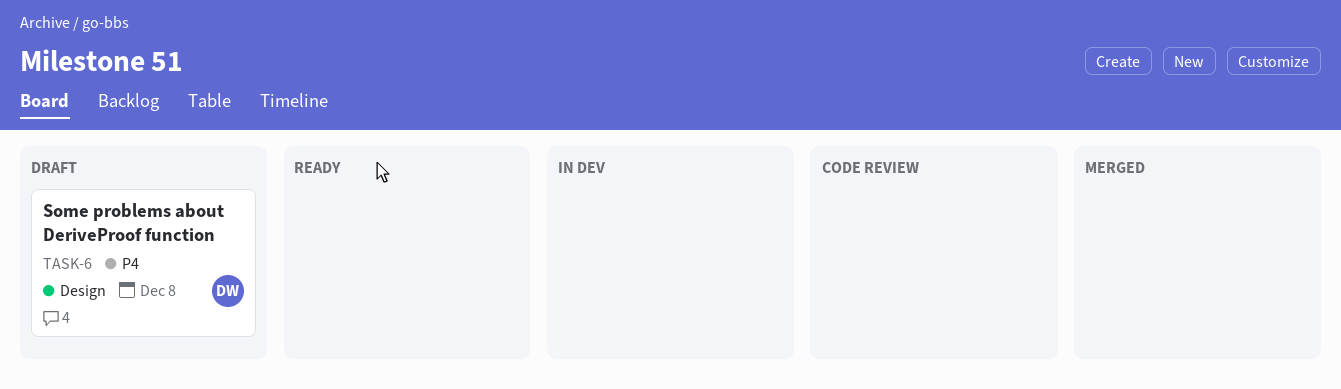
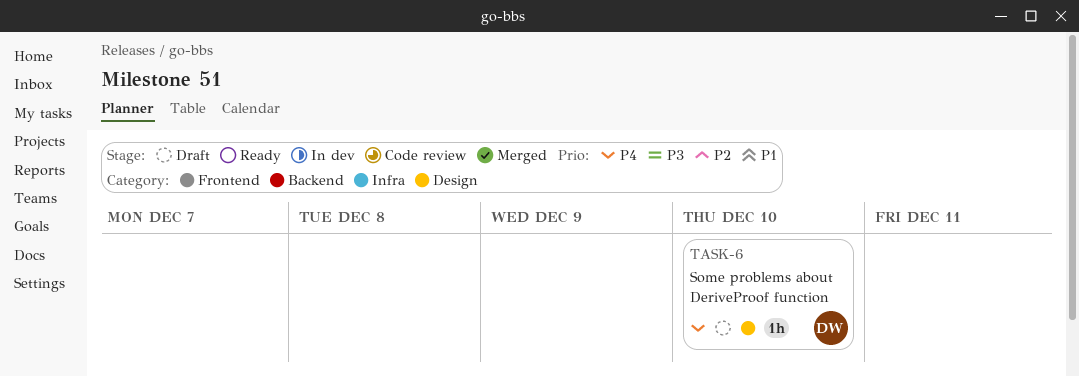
TASK-6, due: Dec 8 -> Dec 10

